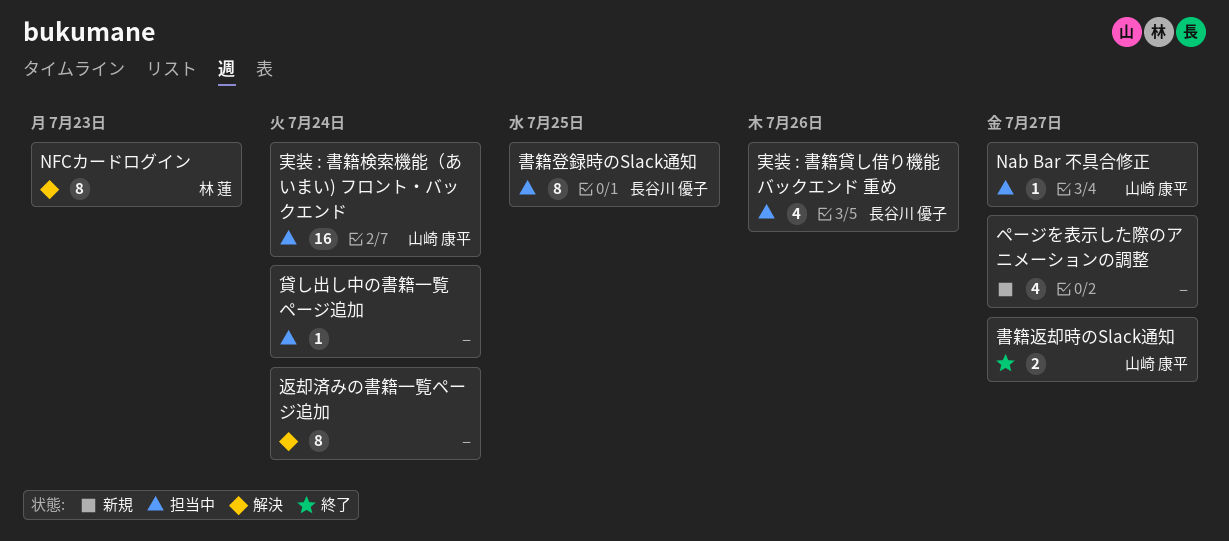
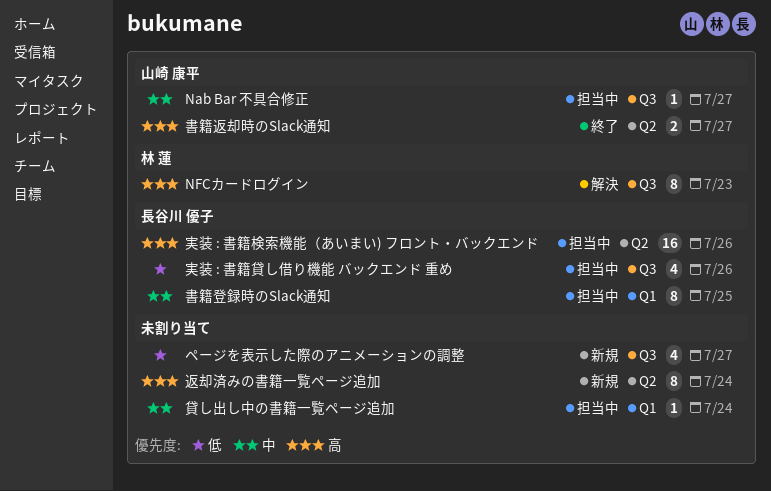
実装 : 書籍検索機能（あいまい) フロント・バックエンド, owner: 山崎 康平 -> 長谷川 優子
実装 : 書籍検索機能（あいまい) フロント・バックエンド, due: Jul 24 -> Jul 26
返却済みの書籍一覧ページ追加, status: 解決 -> 新規

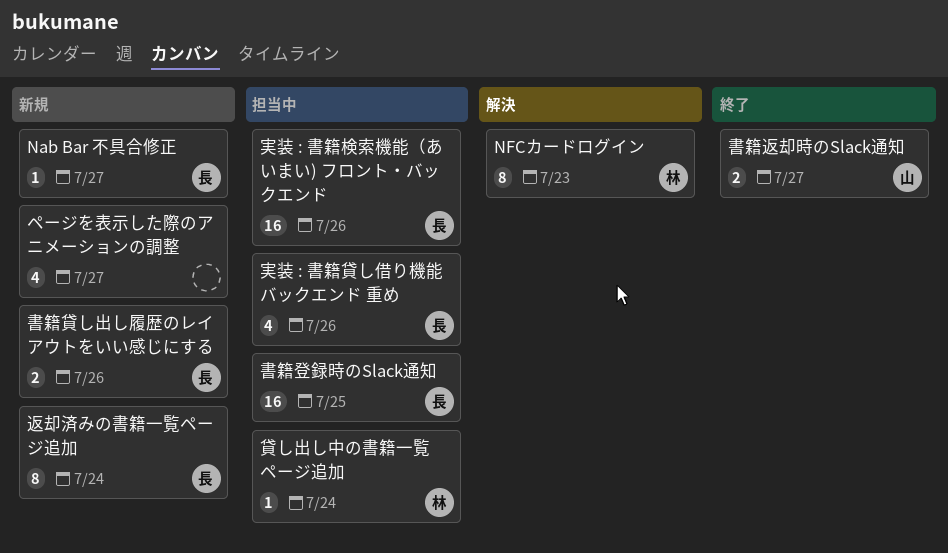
Nab Bar 不具合修正, status: 担当中 -> 新規
Nab Bar 不具合修正, owner: 山崎 康平 -> 長谷川 優子
書籍登録時のSlack通知, estimate: 8 -> 16
書籍貸し出し履歴のレイアウトをいい感じにする: none -> present
貸し出し中の書籍一覧ページ追加, owner: none -> 林 蓮
返却済みの書籍一覧ページ追加, owner: none -> 長谷川 優子

